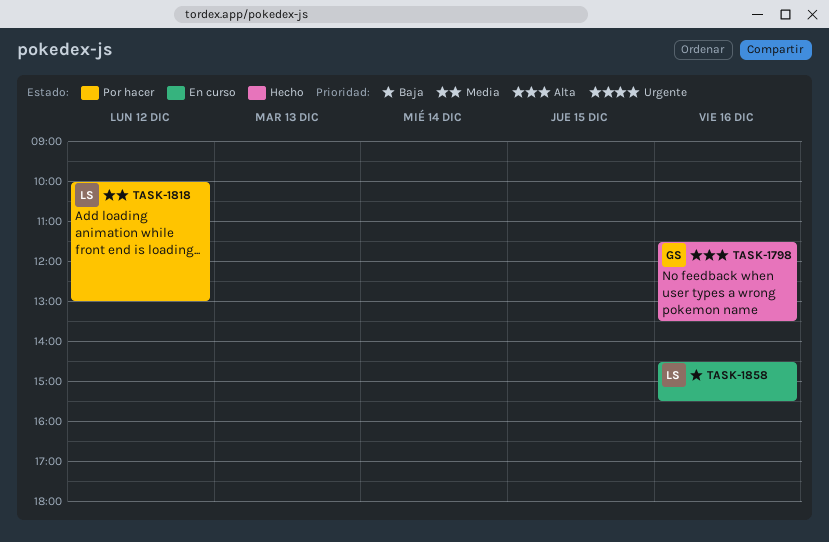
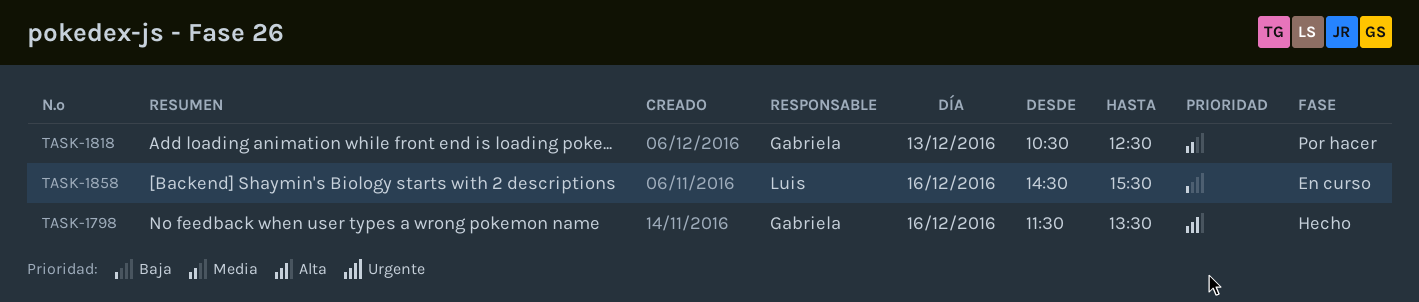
TASK-1818, owner: Luis -> Gabriela
TASK-1818, day: Dec 12 -> Dec 13
TASK-1818, begins: 10:00 -> 10:30
TASK-1818, ends: 13:00 -> 12:30

